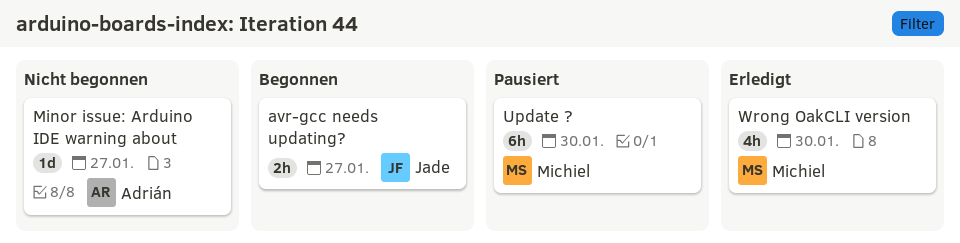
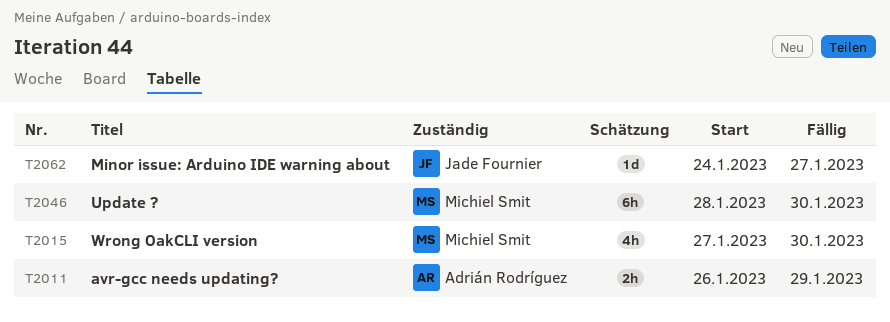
avr-gcc needs updating?, owner: Jade Fournier -> Adrián Rodríguez
avr-gcc needs updating?, due: Jan 27 -> Jan 29
Minor issue: Arduino IDE warning about, owner: Adrián Rodríguez -> Jade Fournier

